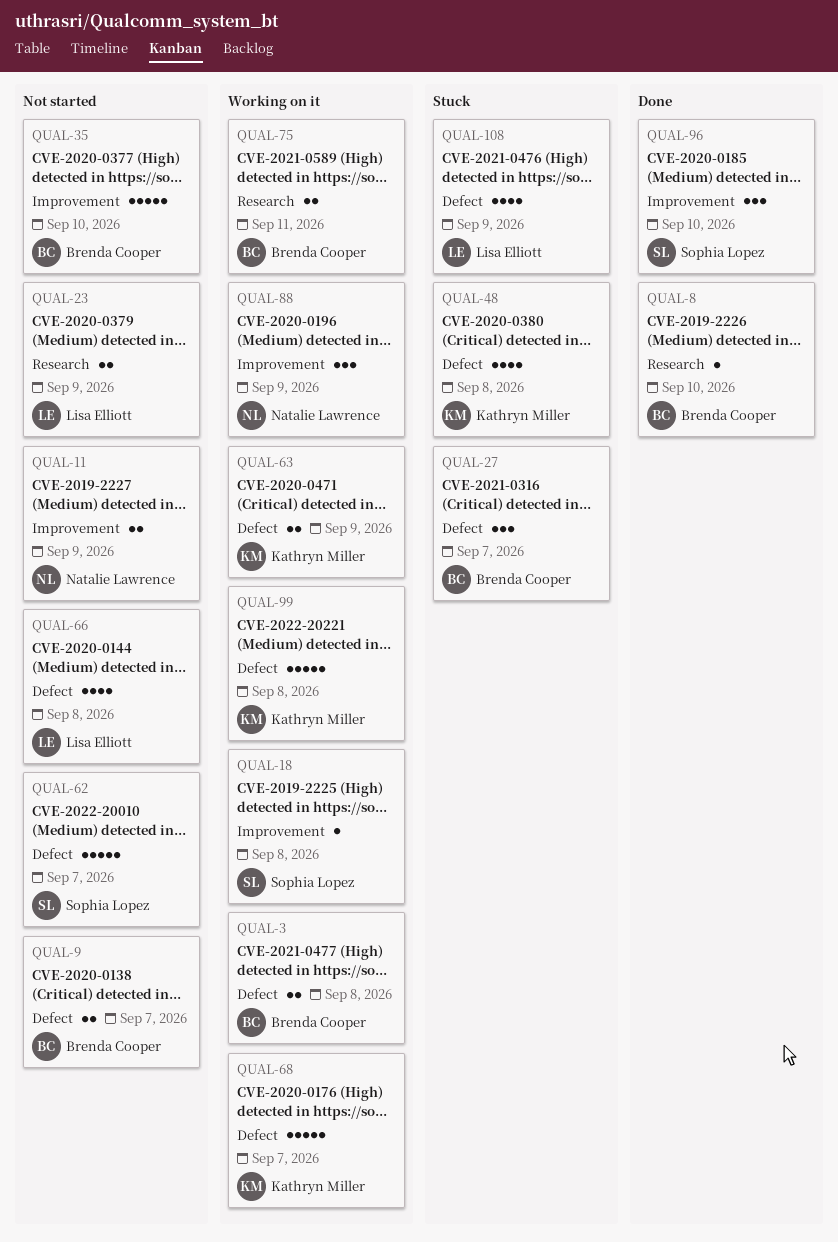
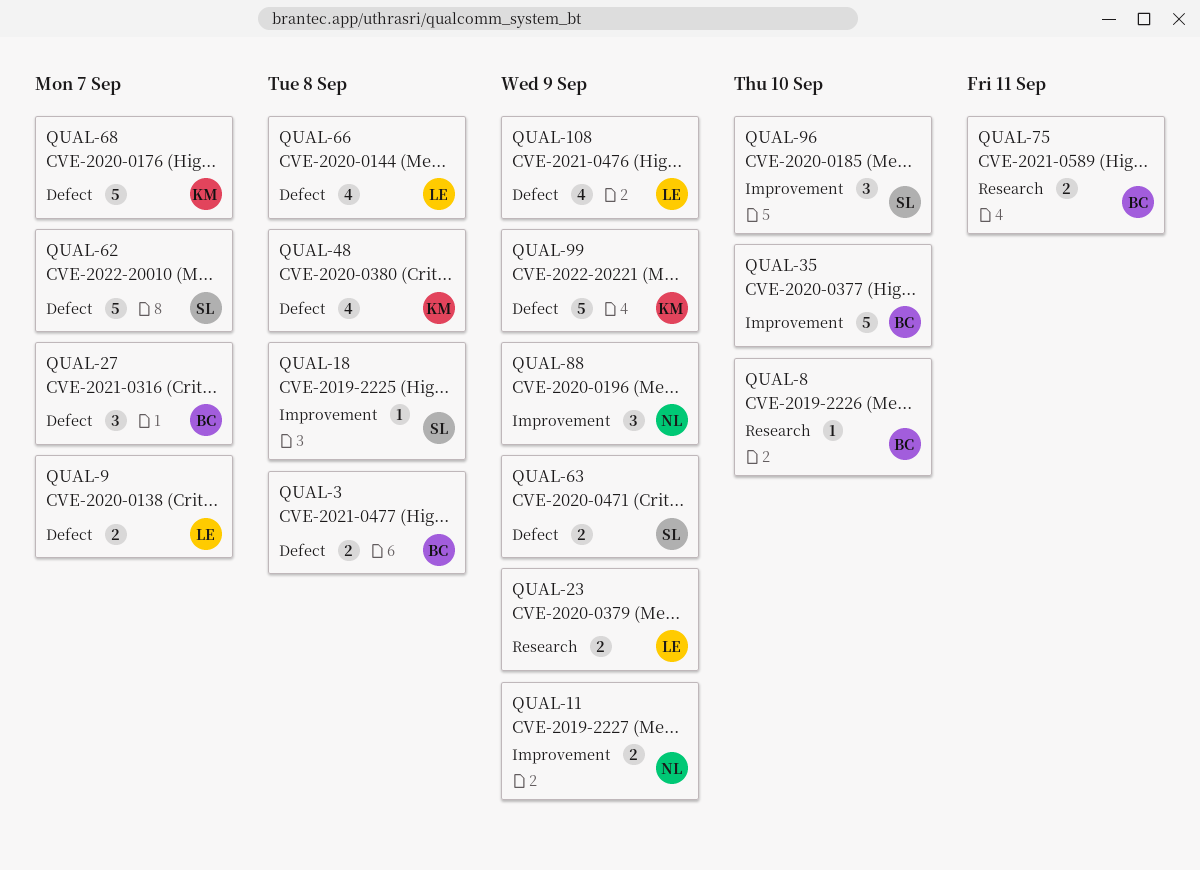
QUAL-9, owner: Brenda Cooper -> Lisa Elliott
QUAL-63, owner: Kathryn Miller -> Sophia Lopez
QUAL-99, due: Sep 8 -> Sep 9

